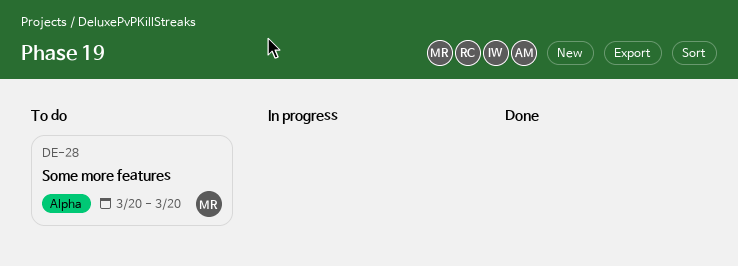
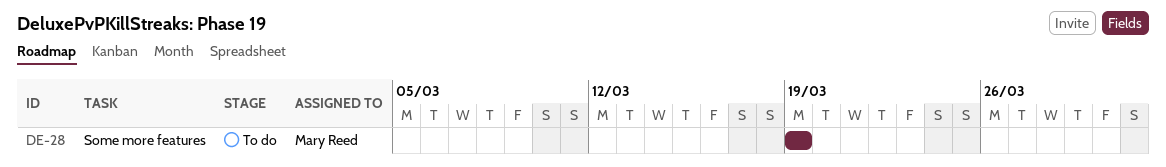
DE-28, start: Mar 20 -> Mar 19
DE-28, due: Mar 20 -> Mar 19

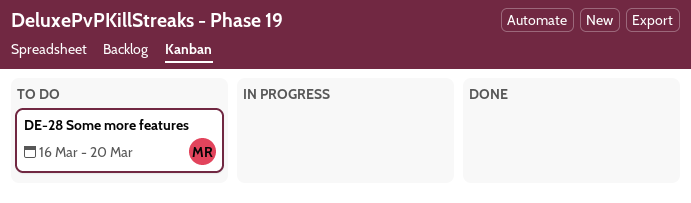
DE-28, start: Mar 19 -> Mar 16
DE-28, due: Mar 19 -> Mar 20

